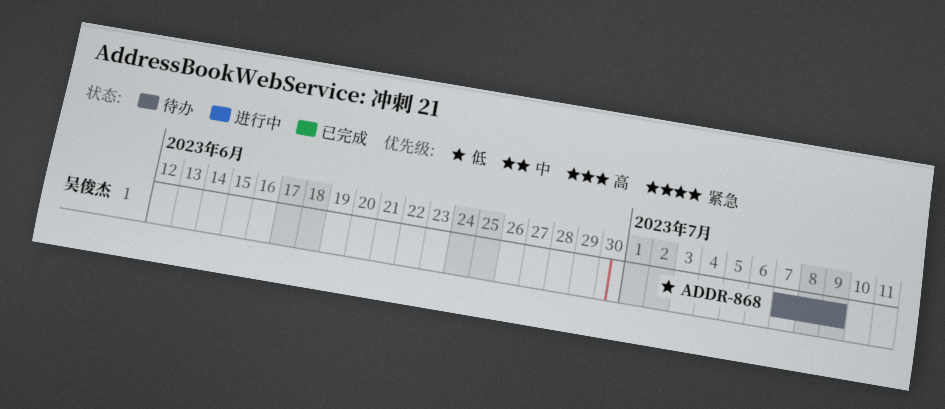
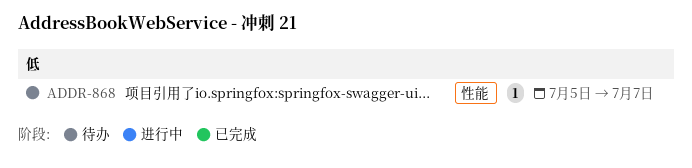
ADDR-868, start: Jul 7 -> Jul 5
ADDR-868, due: Jul 9 -> Jul 7

